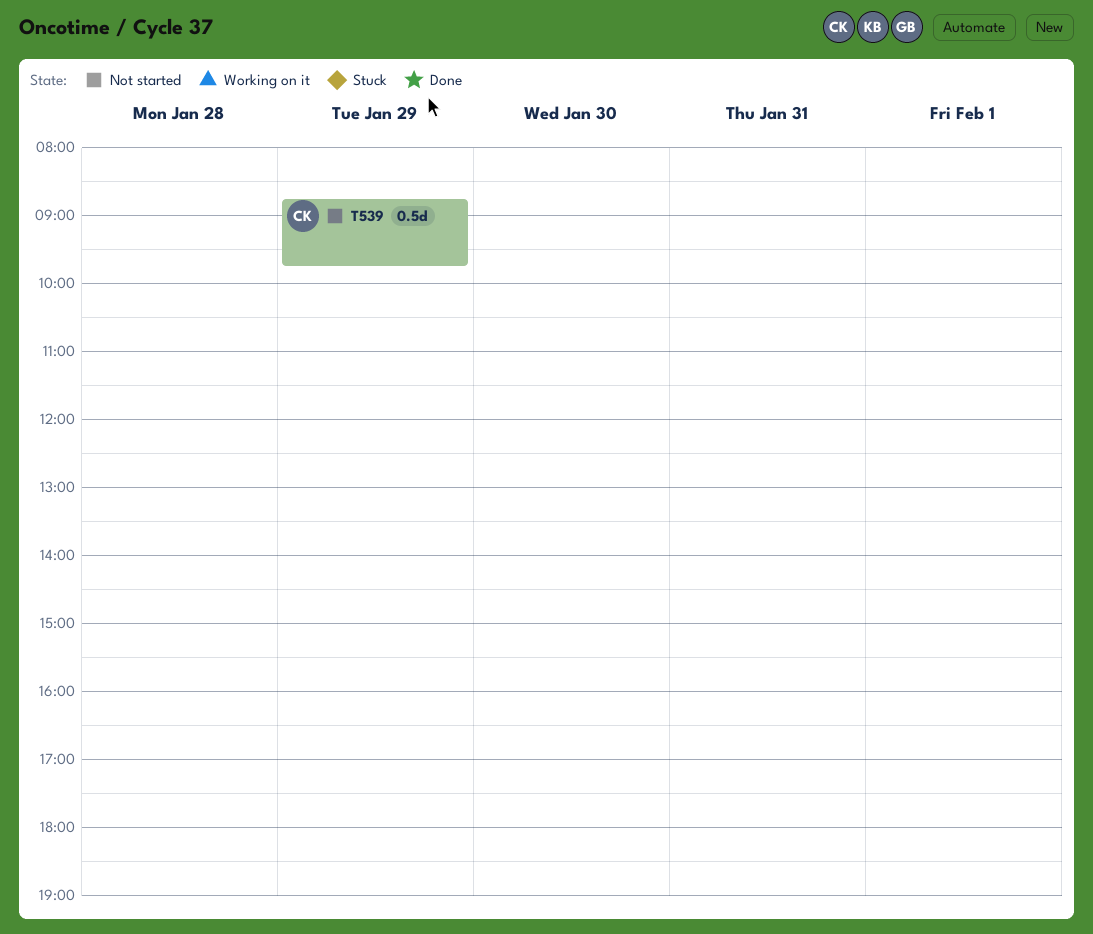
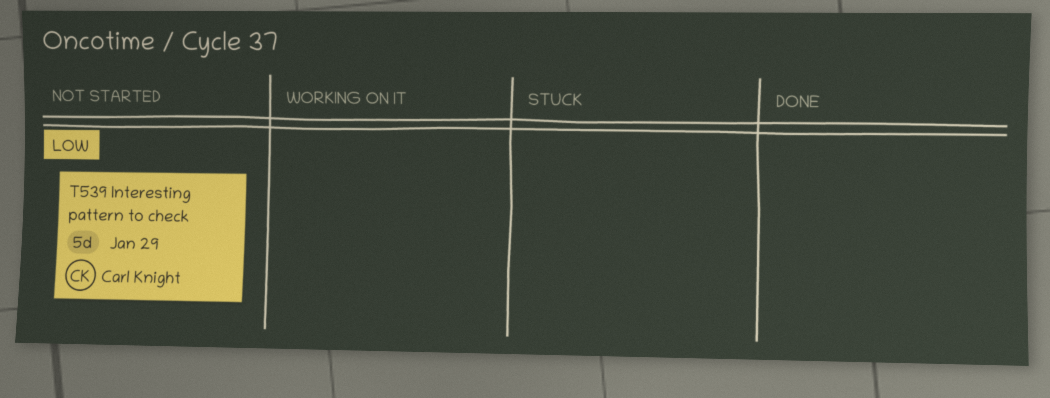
T539, estimate: 0.5d -> 5d

